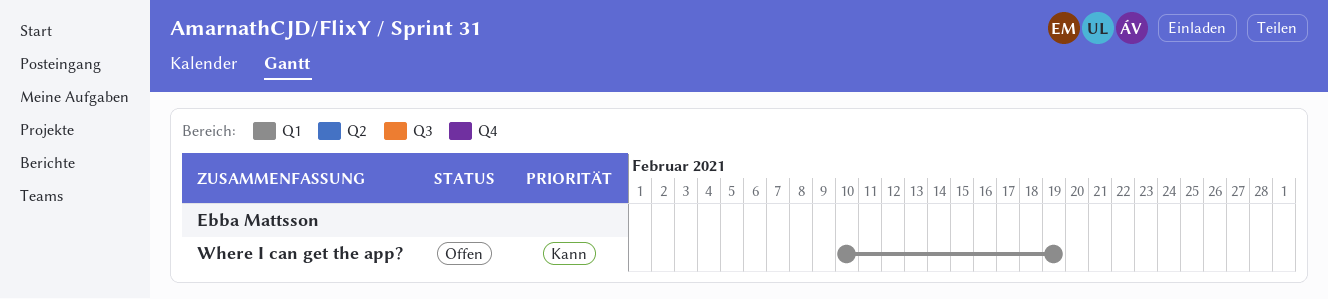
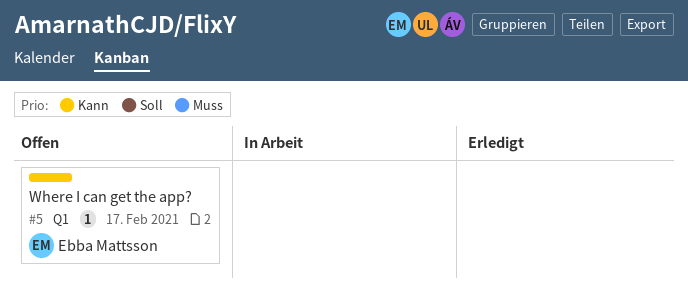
Where I can get the app?, due: Feb 19 -> Feb 17

